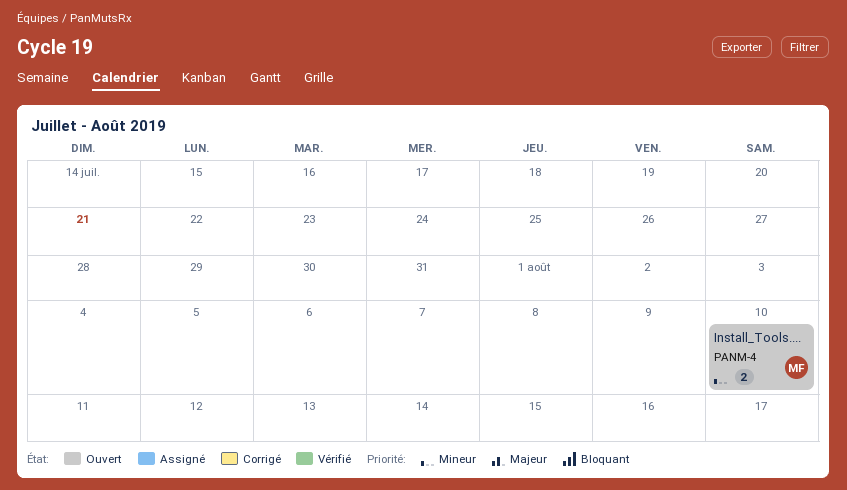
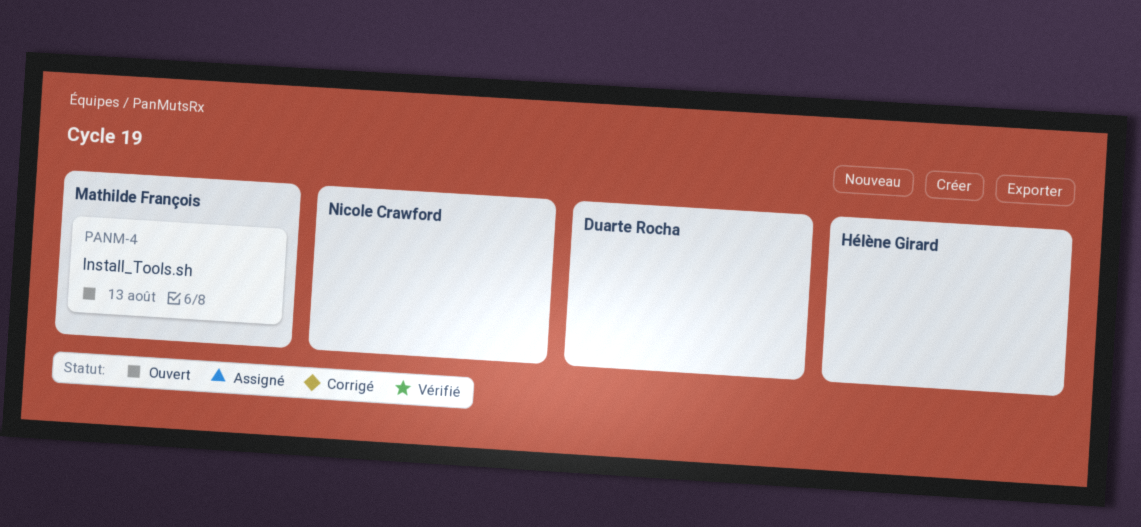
PANM-4, due: Aug 10 -> Aug 13

